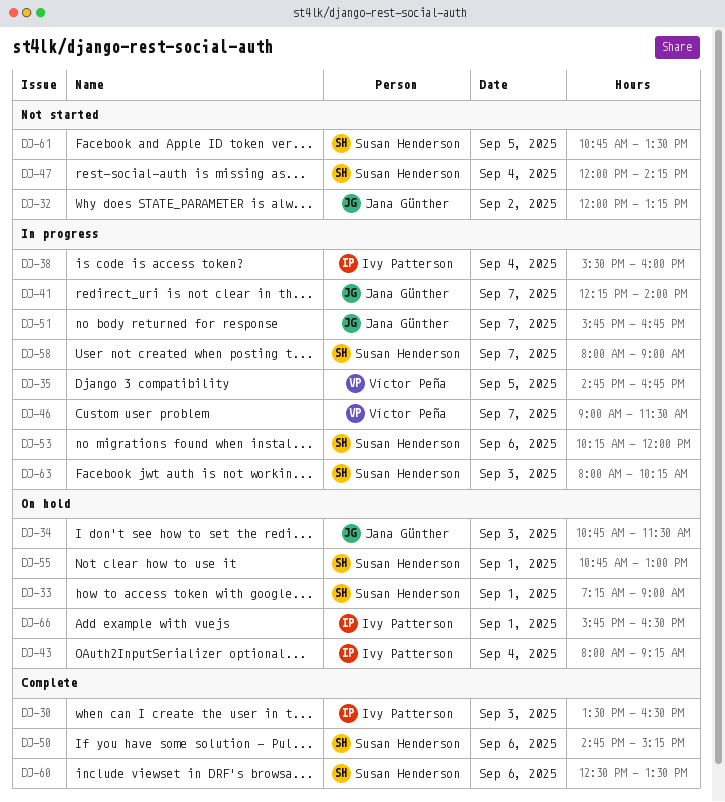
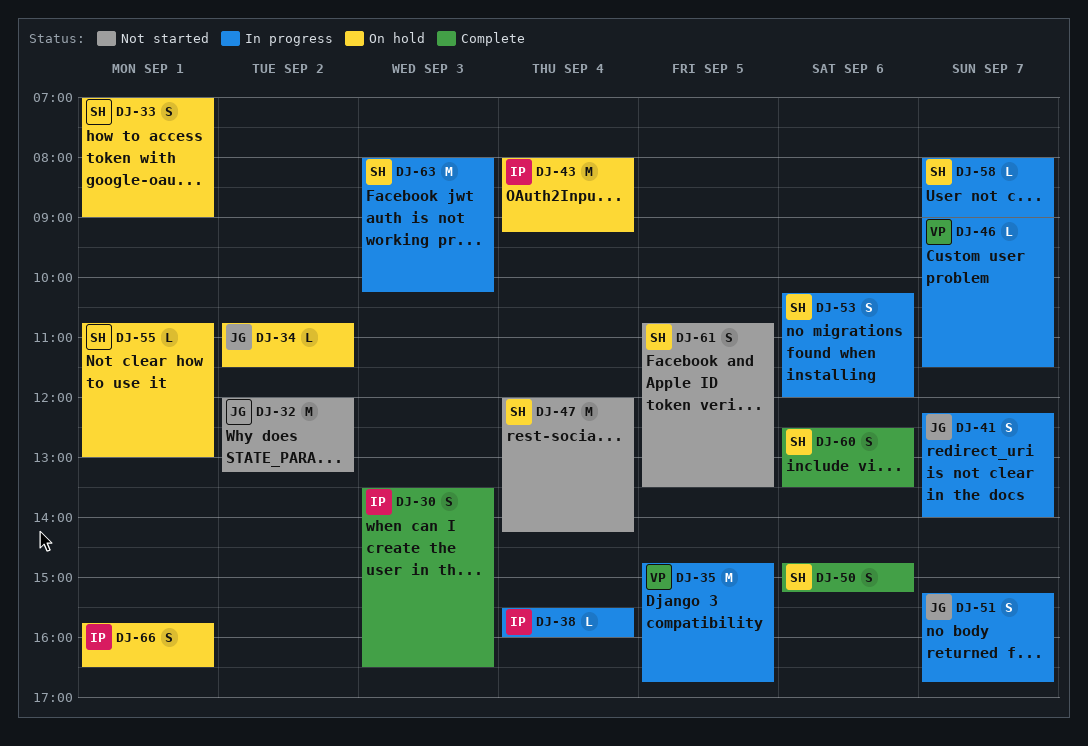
DJ-33, begins: 07:15 -> 07:00
DJ-34, day: Sep 3 -> Sep 2
DJ-51, begins: 15:45 -> 15:15

